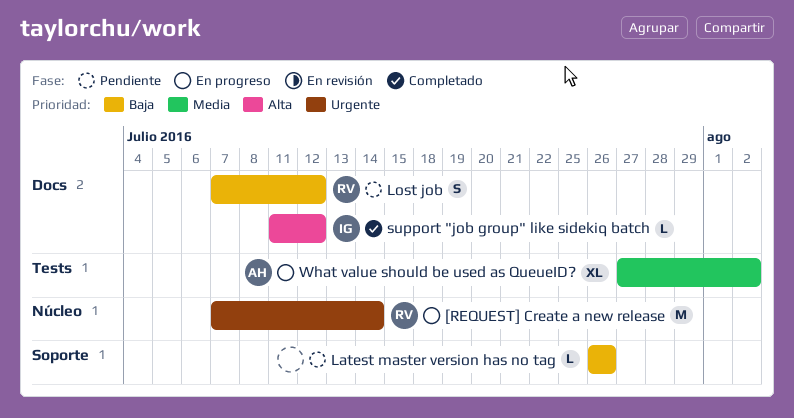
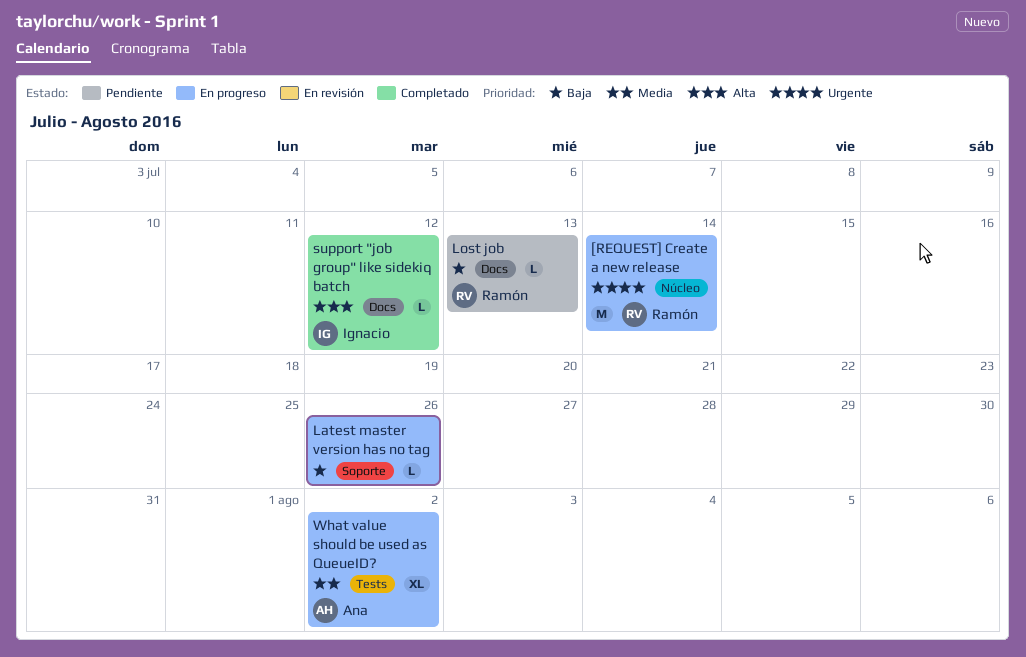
Latest master version has no tag, status: Pendiente -> En progreso
Lost job, estimate: S -> L
Lost job, due: Jul 12 -> Jul 13

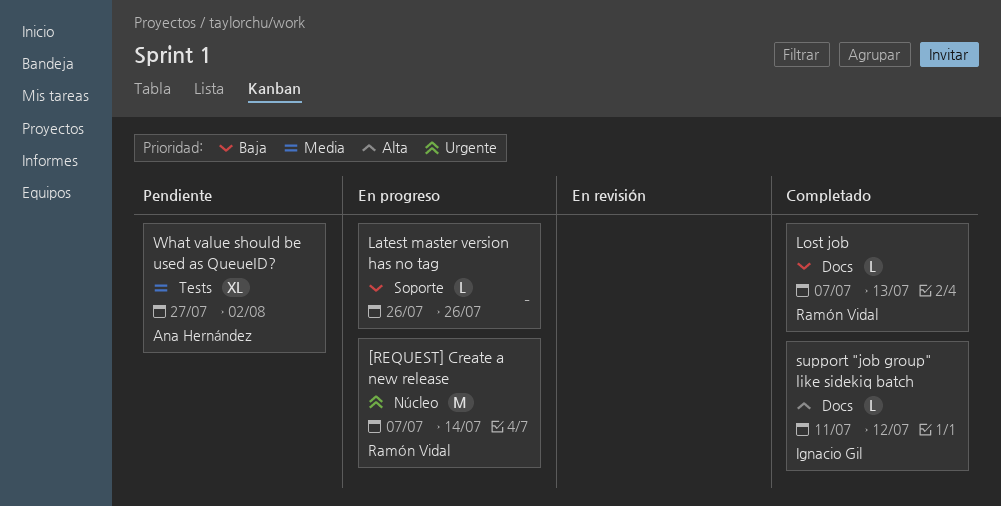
Lost job, status: Pendiente -> Completado
What value should be used as QueueID?, status: En progreso -> Pendiente

